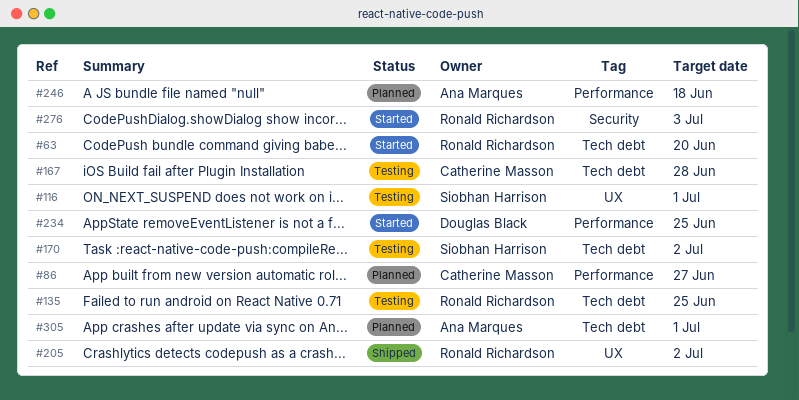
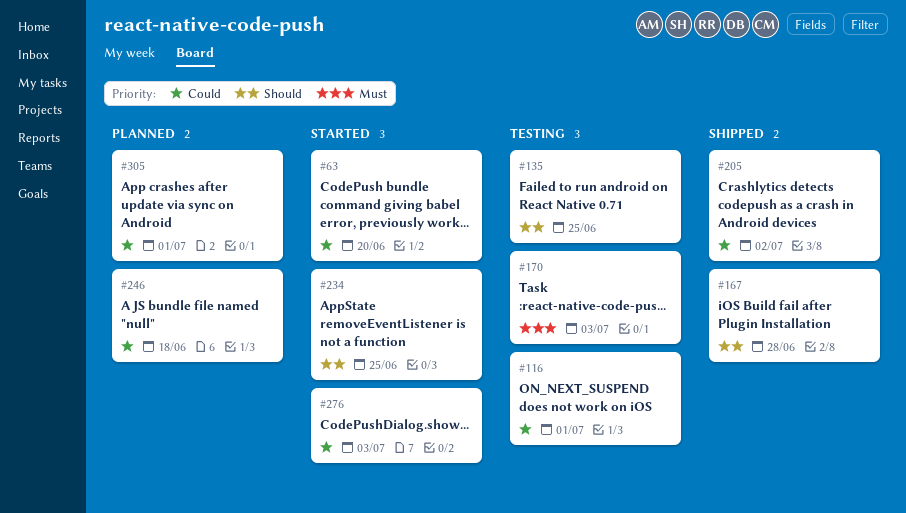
#86: present -> none
#167, status: Testing -> Shipped
#170, due: Jul 2 -> Jul 3

